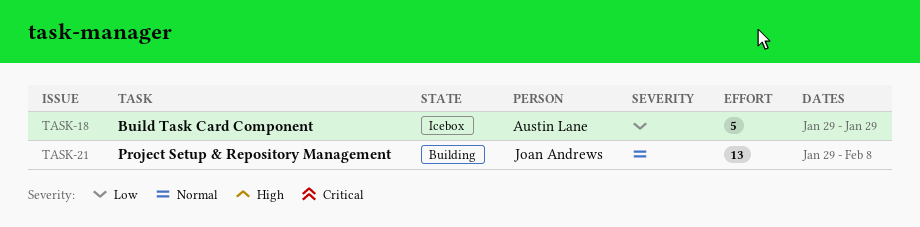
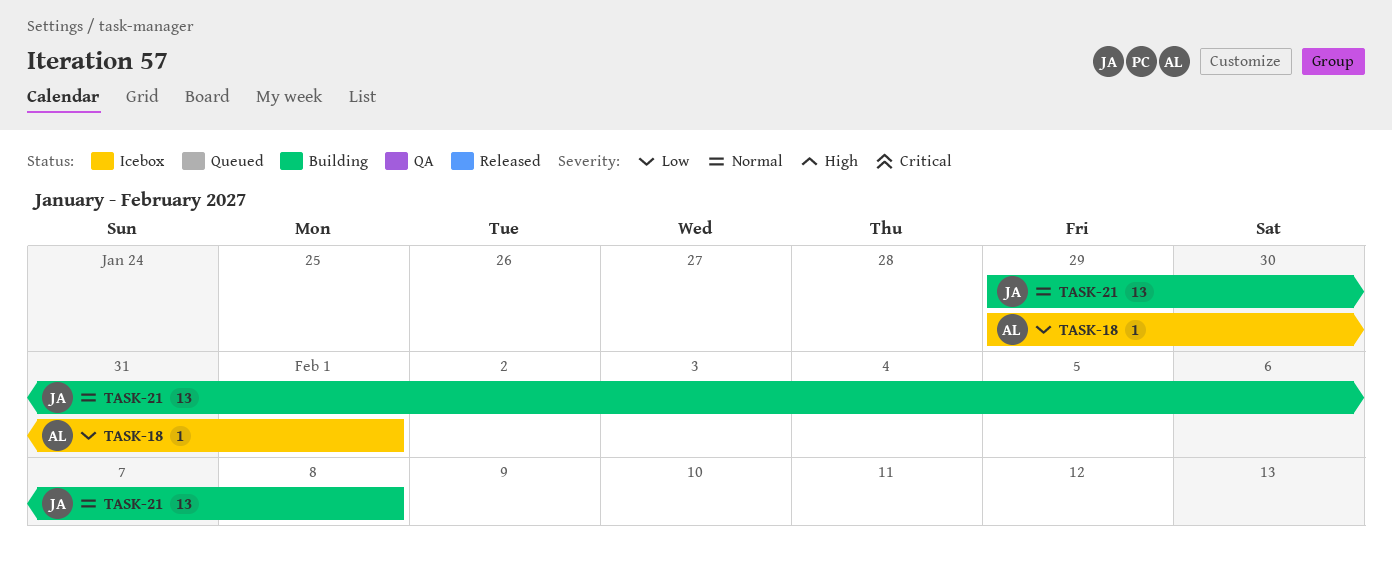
TASK-18, estimate: 5 -> 1
TASK-18, due: Jan 29 -> Feb 1

